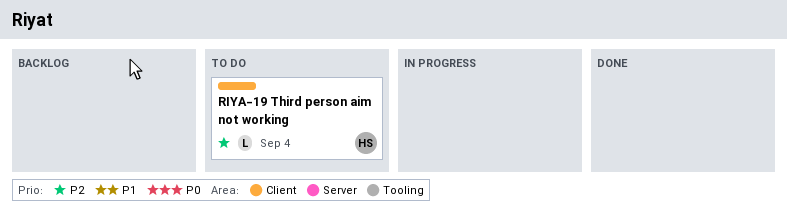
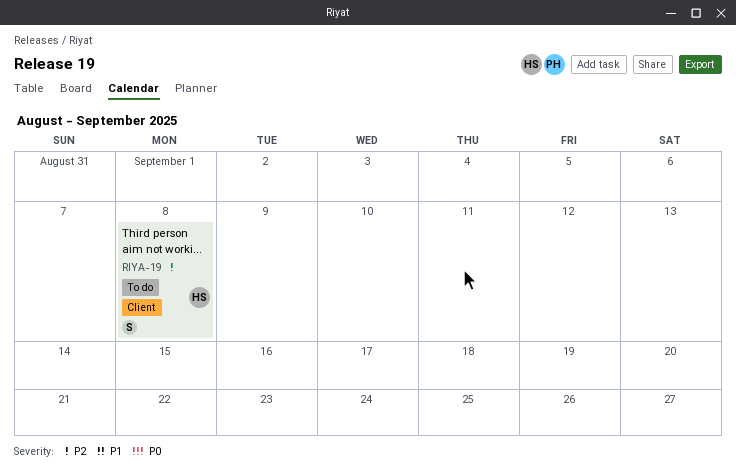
RIYA-19, estimate: L -> S
RIYA-19, due: Sep 4 -> Sep 8

